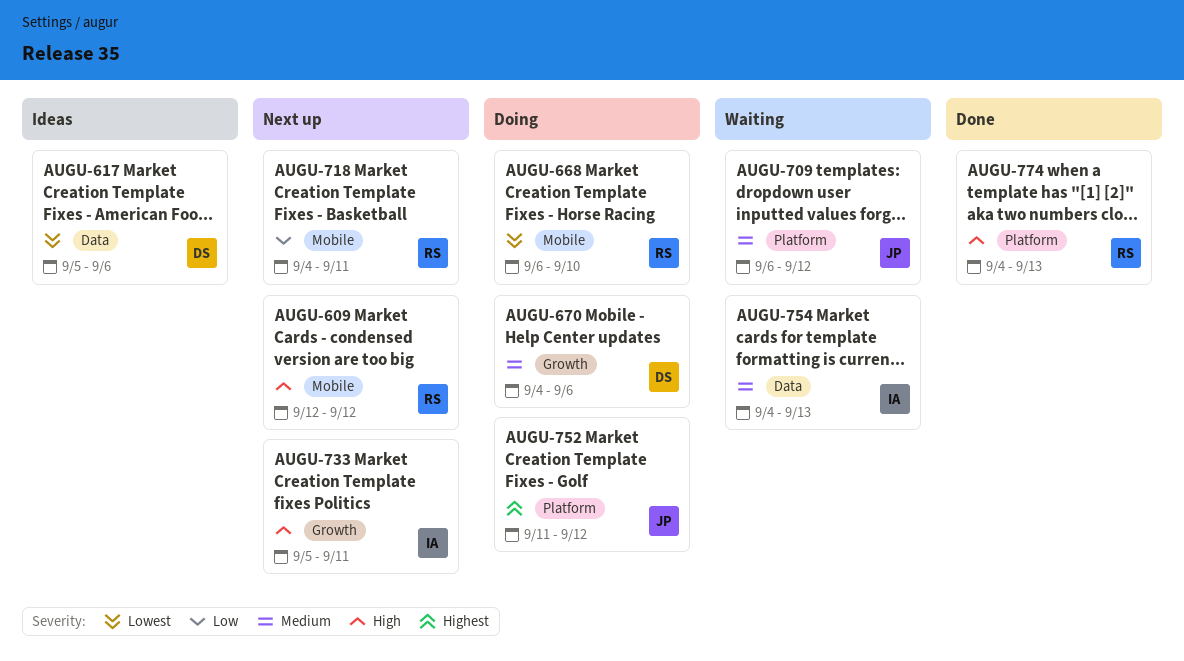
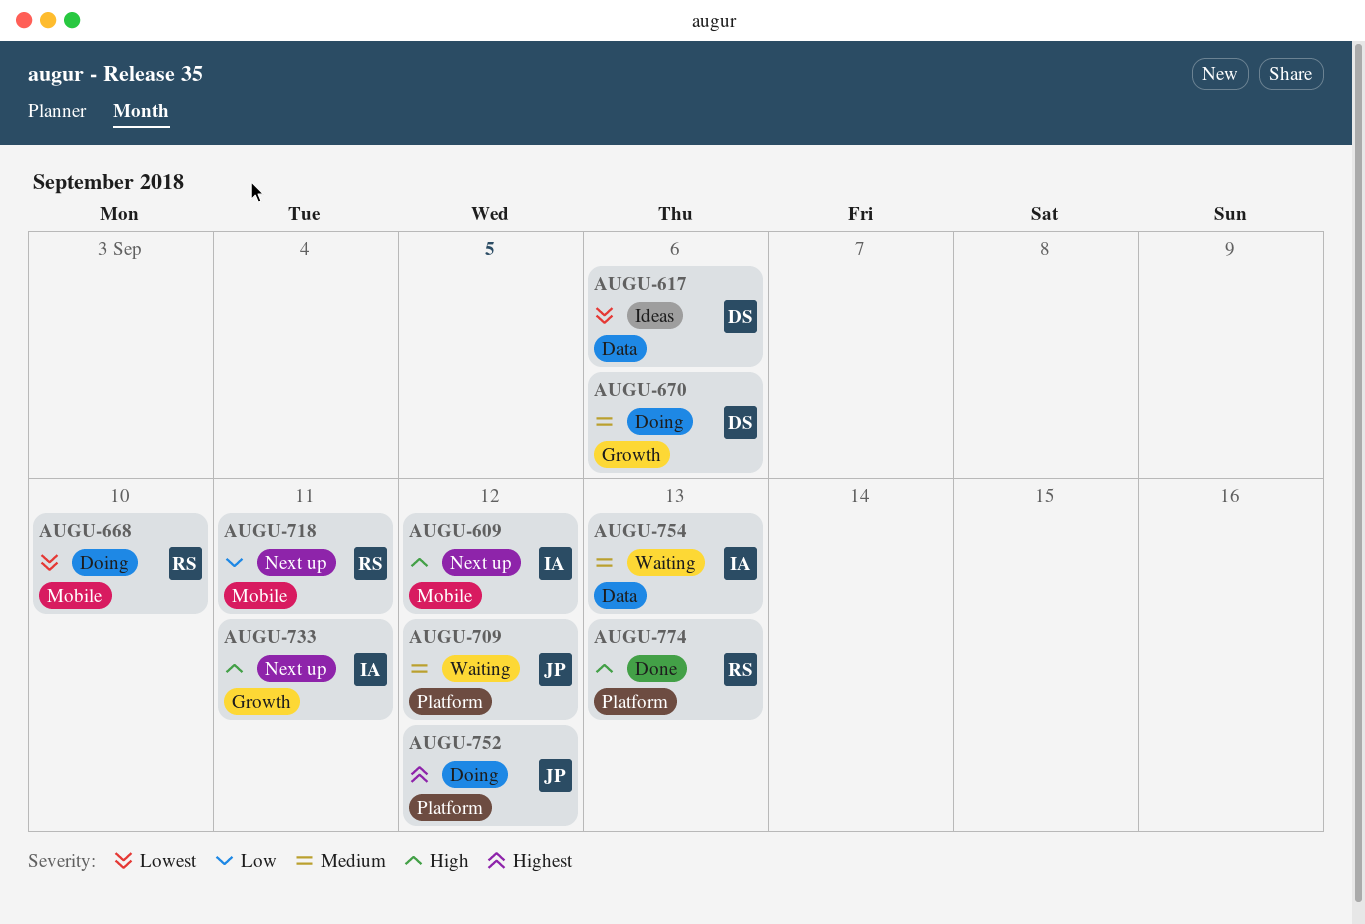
AUGU-609, owner: RS -> IA

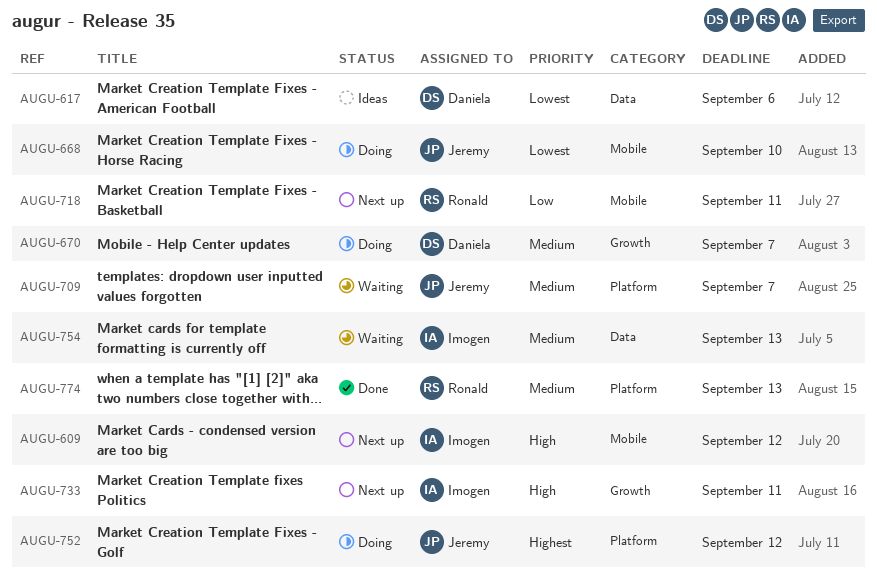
AUGU-668, owner: Ronald -> Jeremy
AUGU-670, due: Sep 6 -> Sep 7
AUGU-709, due: Sep 12 -> Sep 7
AUGU-774, priority: High -> Medium

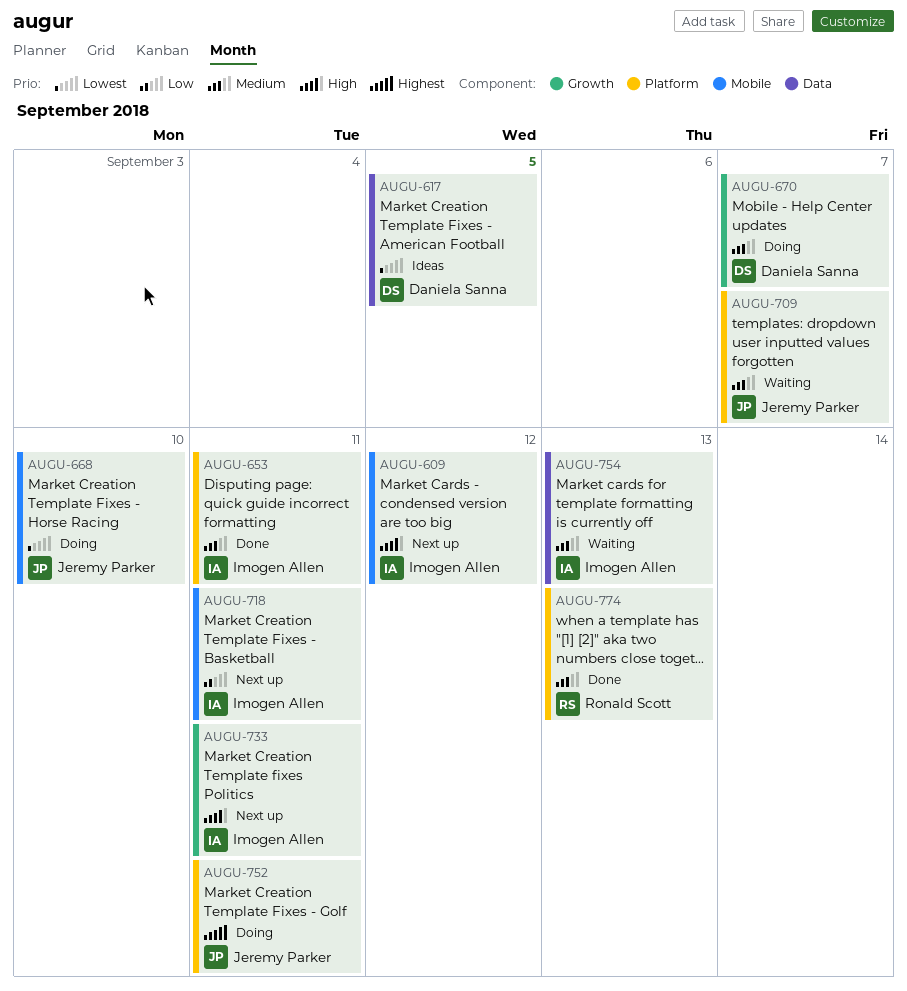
AUGU-617, due: Sep 6 -> Sep 5
AUGU-653: none -> present
AUGU-718, owner: Ronald Scott -> Imogen Allen
AUGU-752, due: Sep 12 -> Sep 11

